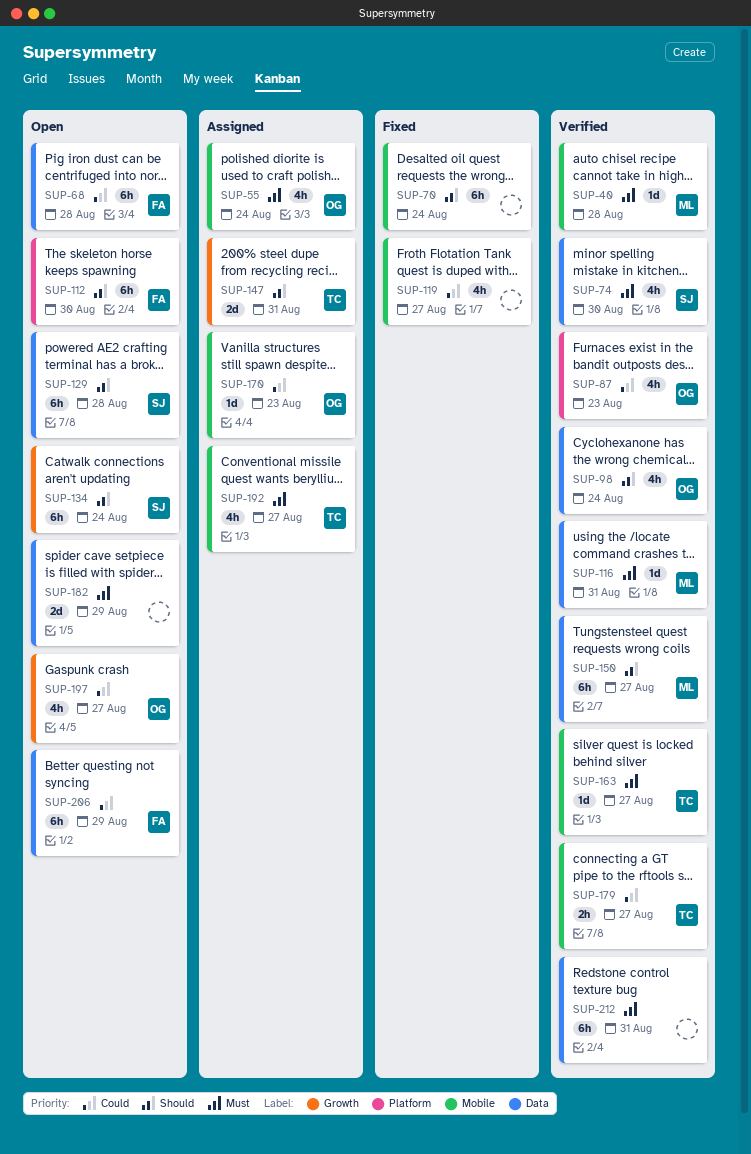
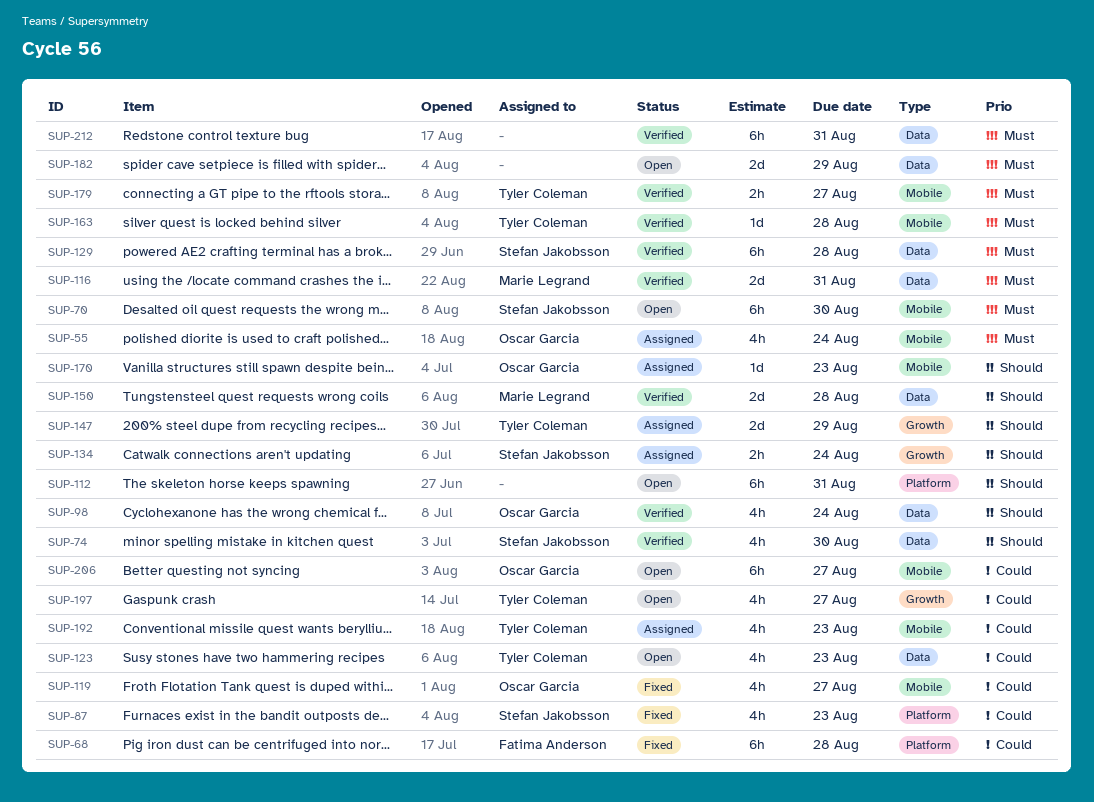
SUP-40: present -> none
SUP-68, status: Open -> Fixed
SUP-68, label: Data -> Platform
SUP-70, status: Fixed -> Open
SUP-70, owner: none -> Stefan Jakobsson
SUP-70, priority: Should -> Must
SUP-70, due: Aug 24 -> Aug 30
SUP-74, priority: Must -> Should
SUP-87, status: Verified -> Fixed
SUP-87, owner: Oscar Garcia -> Stefan Jakobsson
SUP-112, owner: Fatima Anderson -> none
SUP-112, due: Aug 30 -> Aug 31
SUP-116, estimate: 1d -> 2d
SUP-119, owner: none -> Oscar Garcia
SUP-123: none -> present
SUP-129, status: Open -> Verified
SUP-129, priority: Should -> Must
SUP-134, status: Open -> Assigned
SUP-134, estimate: 6h -> 2h
SUP-147, due: Aug 31 -> Aug 29
SUP-150, estimate: 6h -> 2d
SUP-150, due: Aug 27 -> Aug 28
SUP-163, due: Aug 27 -> Aug 28
SUP-170, priority: Could -> Should
SUP-179, priority: Could -> Must
SUP-192, priority: Must -> Could
SUP-192, due: Aug 27 -> Aug 23
SUP-197, owner: Oscar Garcia -> Tyler Coleman
SUP-206, owner: Fatima Anderson -> Oscar Garcia
SUP-206, label: Data -> Mobile
SUP-206, due: Aug 29 -> Aug 27

